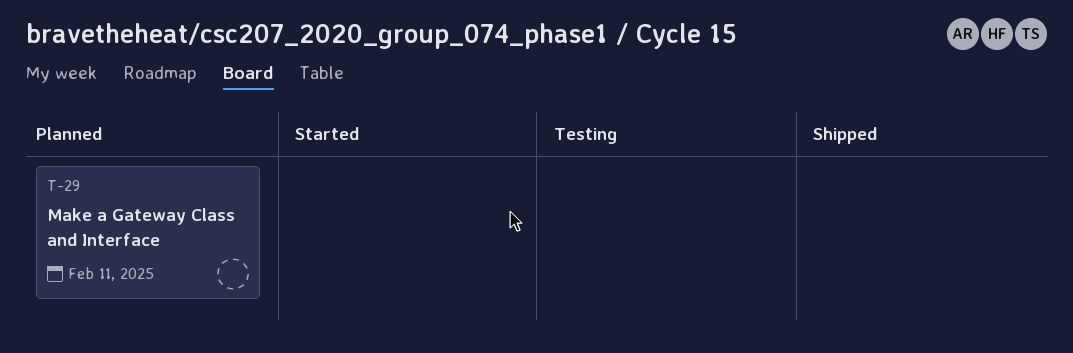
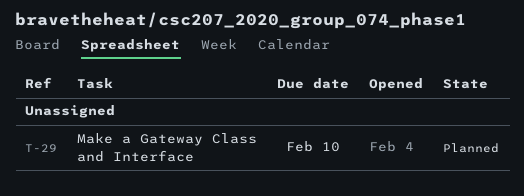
T-29, due: Feb 11 -> Feb 10

